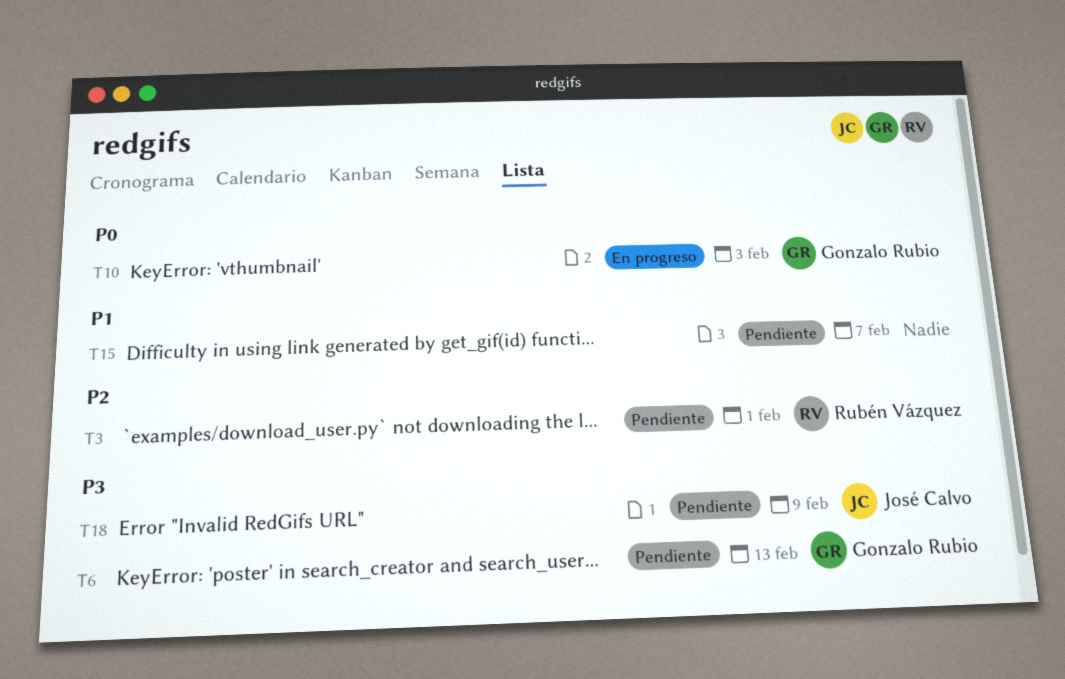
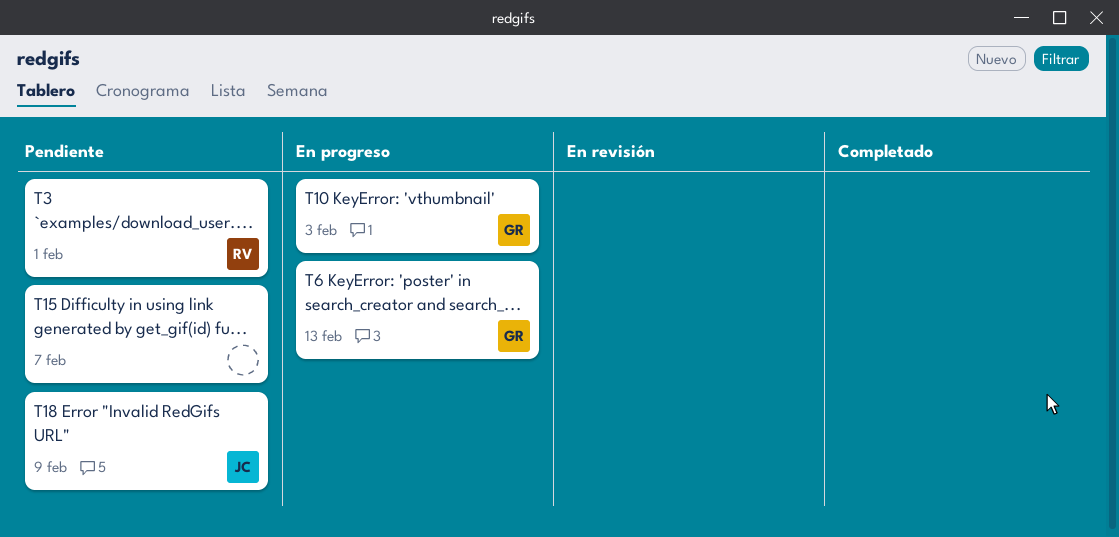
T6, status: Pendiente -> En progreso

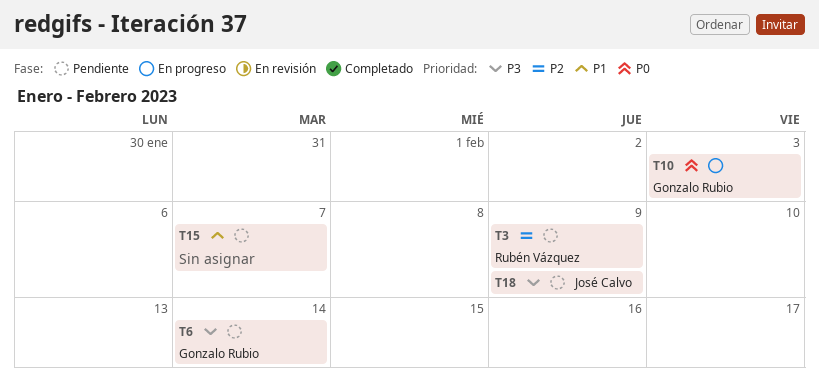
T3, due: Feb 1 -> Feb 9
T6, status: En progreso -> Pendiente
T6, due: Feb 13 -> Feb 14

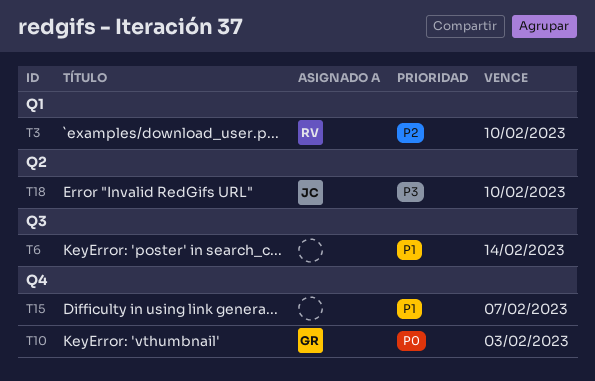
T3, due: Feb 9 -> Feb 10
T6, owner: Gonzalo Rubio -> none
T6, priority: P3 -> P1
T18, due: Feb 9 -> Feb 10

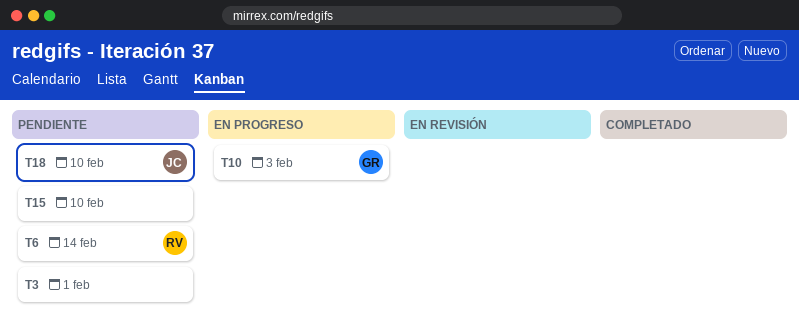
T3, owner: RV -> none
T3, due: Feb 10 -> Feb 1
T6, owner: none -> RV
T15, due: Feb 7 -> Feb 10

